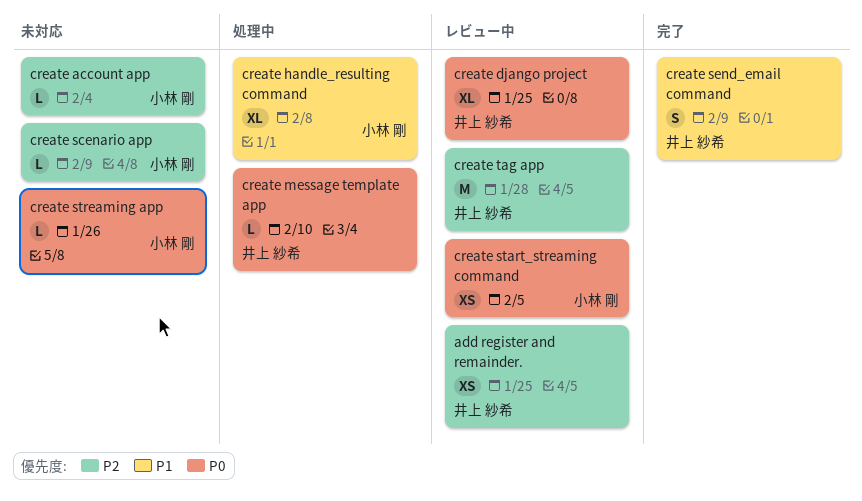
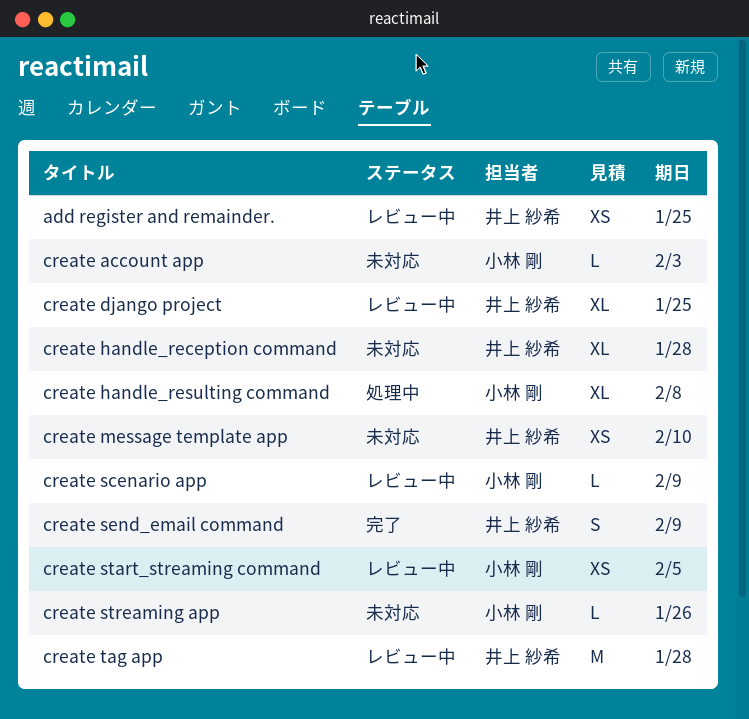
create account app, due: Feb 4 -> Feb 3
create handle_reception command: none -> present
create message template app, status: 処理中 -> 未対応
create message template app, estimate: L -> XS
create scenario app, status: 未対応 -> レビュー中

